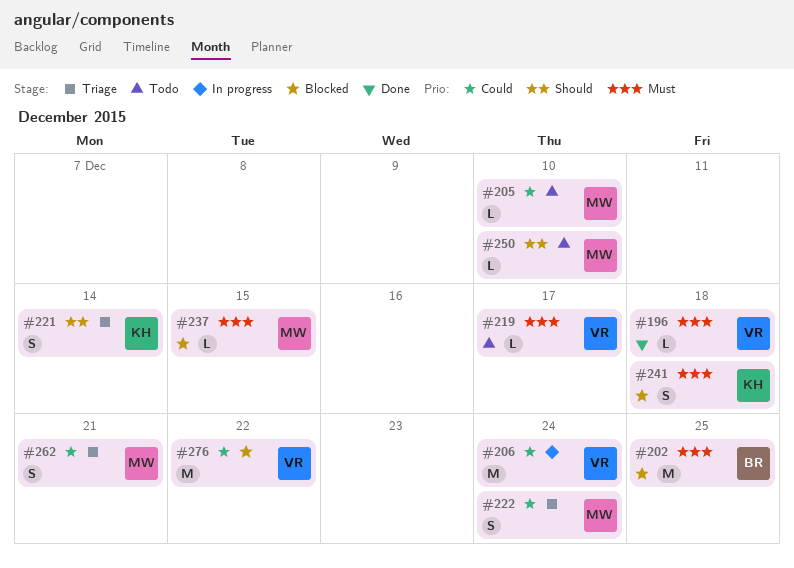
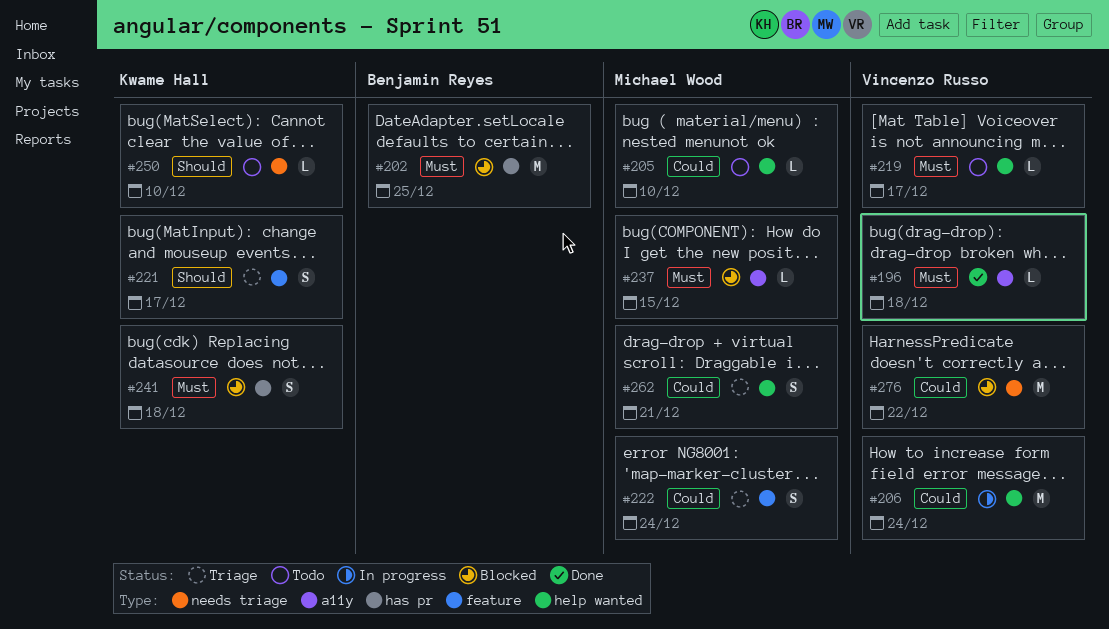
#221, due: Dec 14 -> Dec 17
#250, owner: Michael Wood -> Kwame Hall

